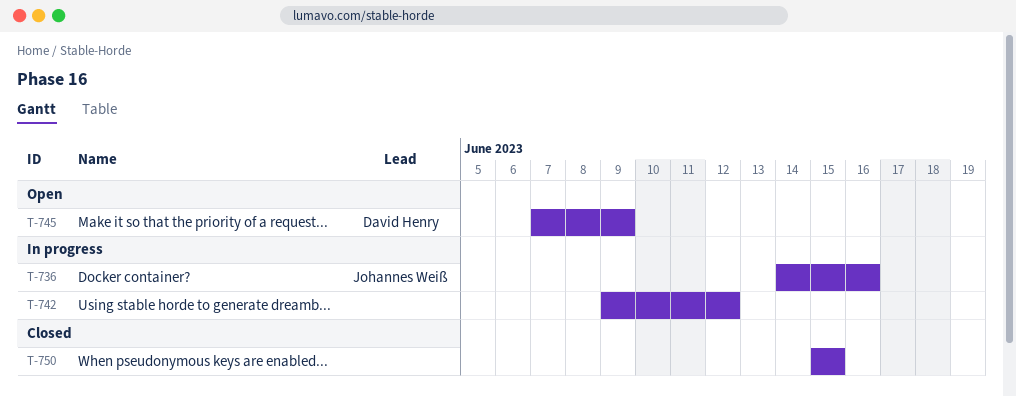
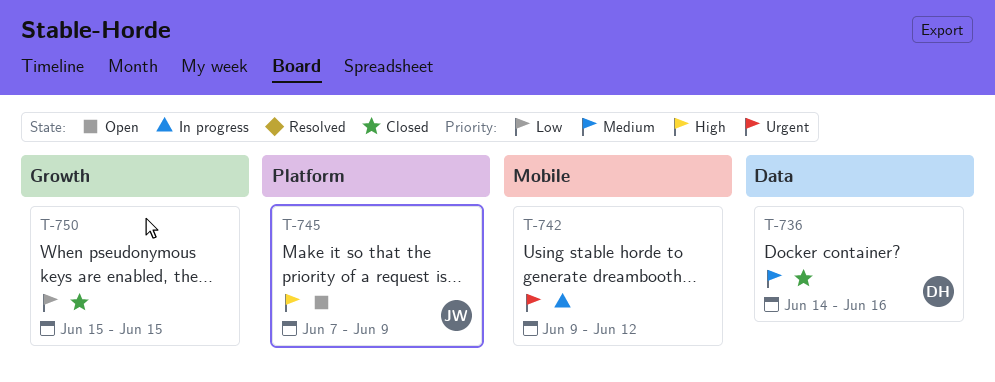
T-736, status: In progress -> Closed
T-736, owner: Johannes Weiß -> David Henry
T-745, owner: David Henry -> Johannes Weiß

